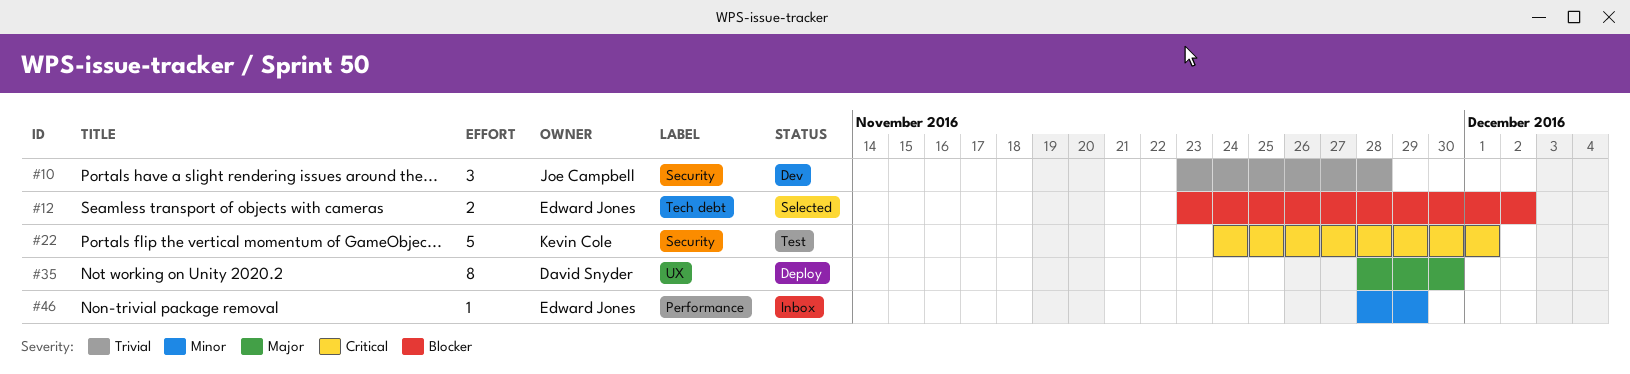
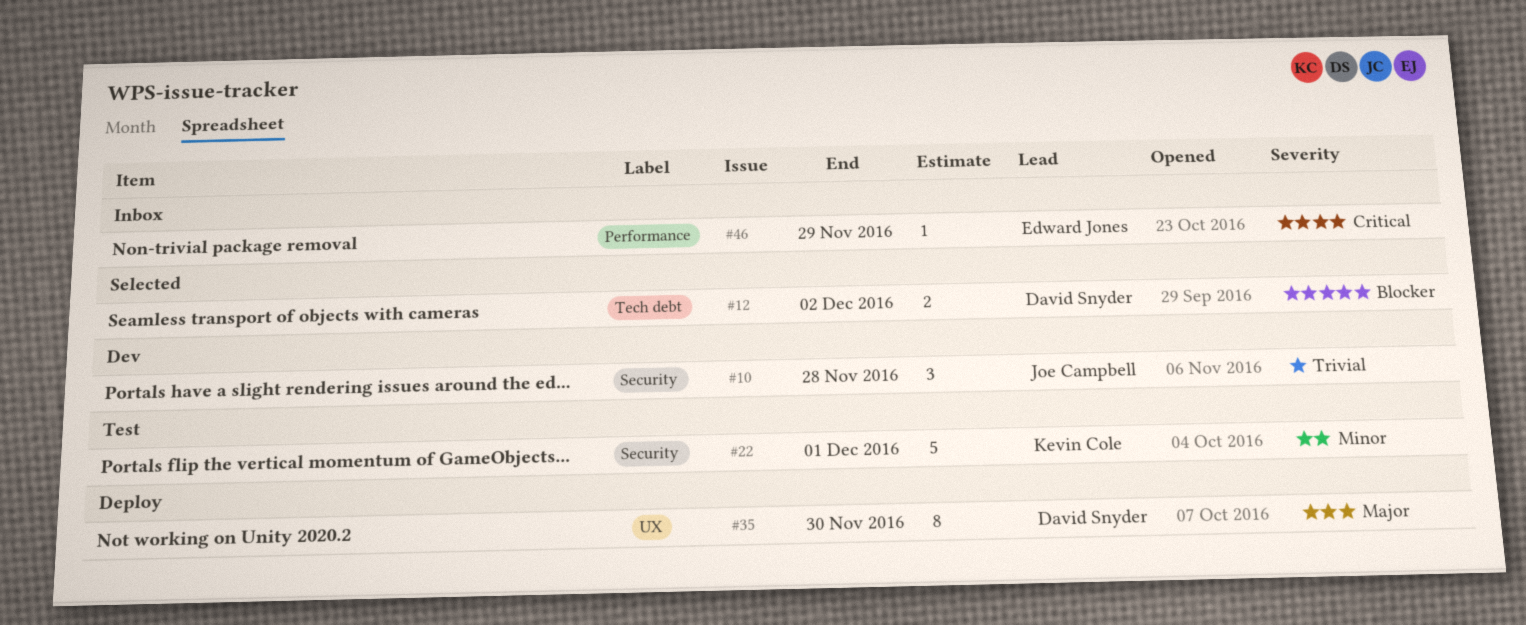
#12, owner: Edward Jones -> David Snyder
#22, priority: Critical -> Minor
#46, priority: Minor -> Critical

